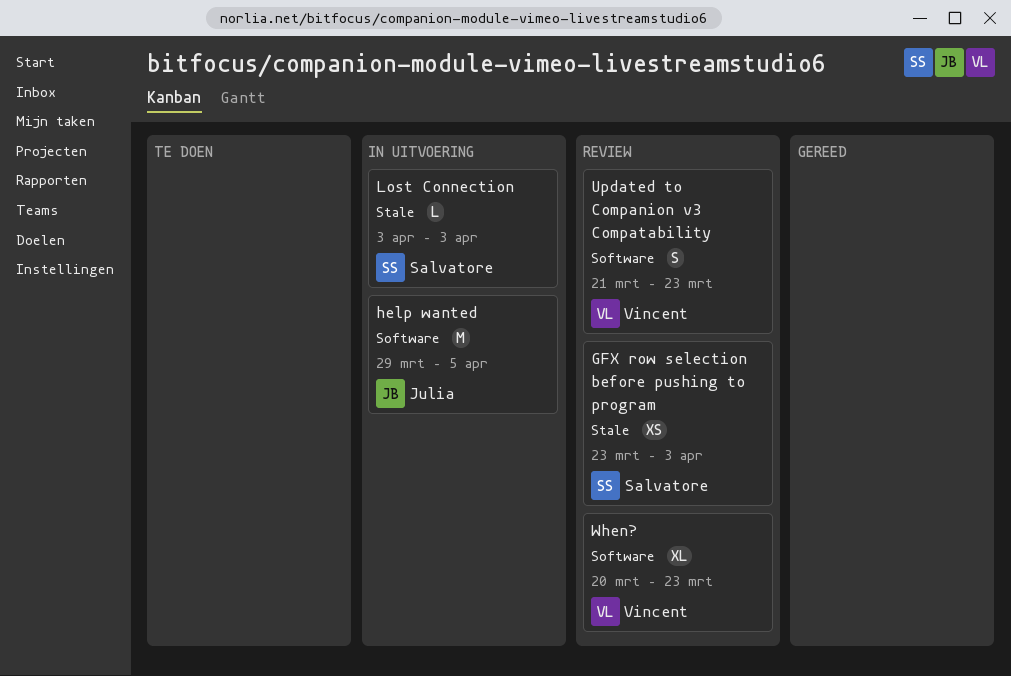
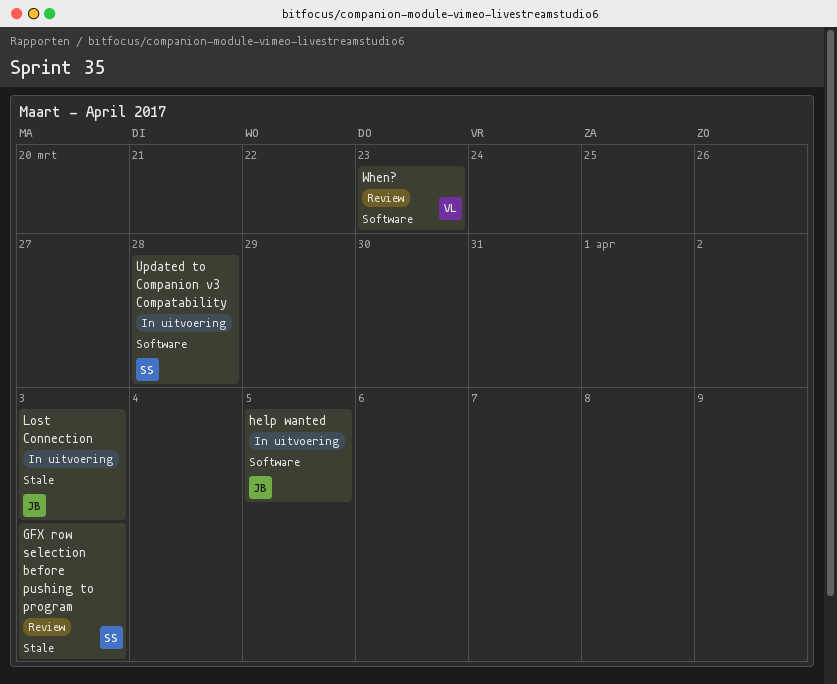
Lost Connection, owner: Salvatore -> Julia
Updated to Companion v3 Compatability, status: Review -> In uitvoering
Updated to Companion v3 Compatability, owner: Vincent -> Salvatore
Updated to Companion v3 Compatability, due: Mar 23 -> Mar 28

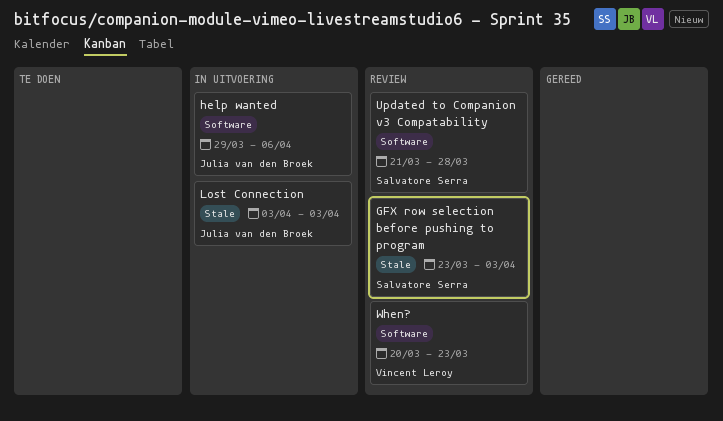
help wanted, due: Apr 5 -> Apr 6
Updated to Companion v3 Compatability, status: In uitvoering -> Review

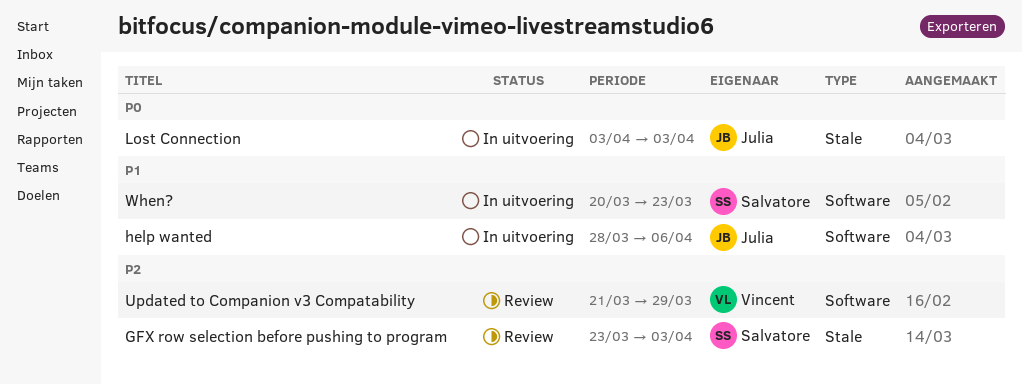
help wanted, start: Mar 29 -> Mar 28
Updated to Companion v3 Compatability, owner: Salvatore Serra -> Vincent Leroy
Updated to Companion v3 Compatability, due: Mar 28 -> Mar 29
When?, status: Review -> In uitvoering
When?, owner: Vincent Leroy -> Salvatore Serra

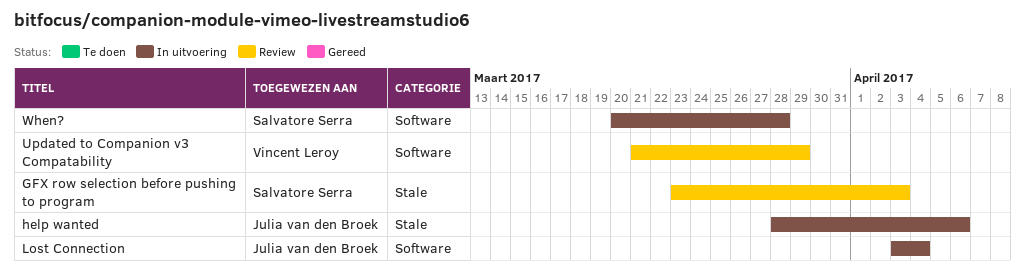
help wanted, label: Software -> Stale
Lost Connection, label: Stale -> Software
Lost Connection, due: Apr 3 -> Apr 4
When?, due: Mar 23 -> Mar 28

